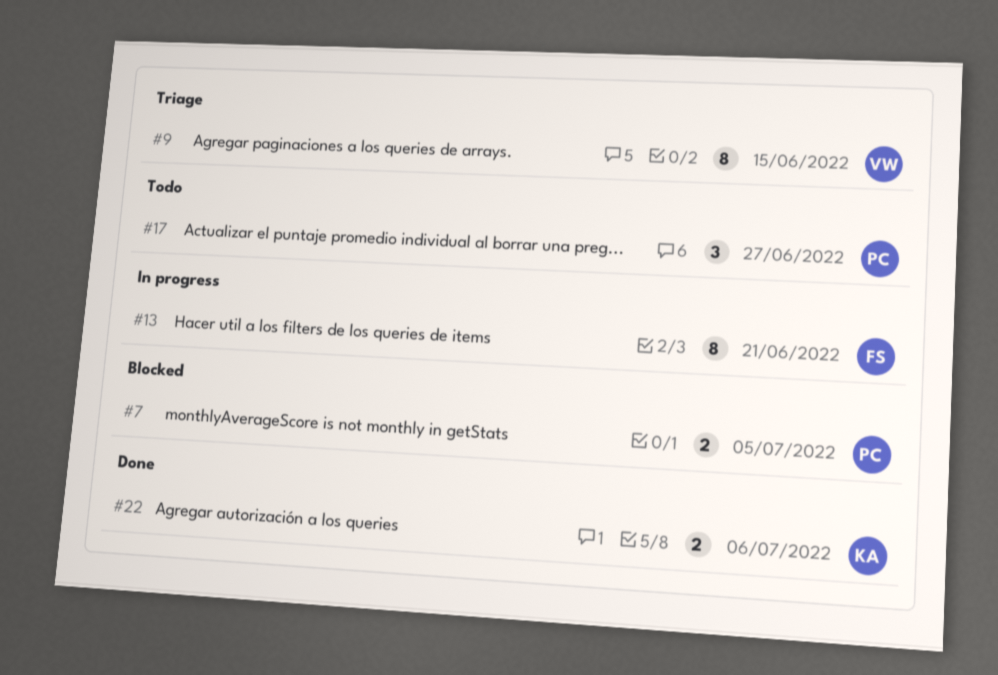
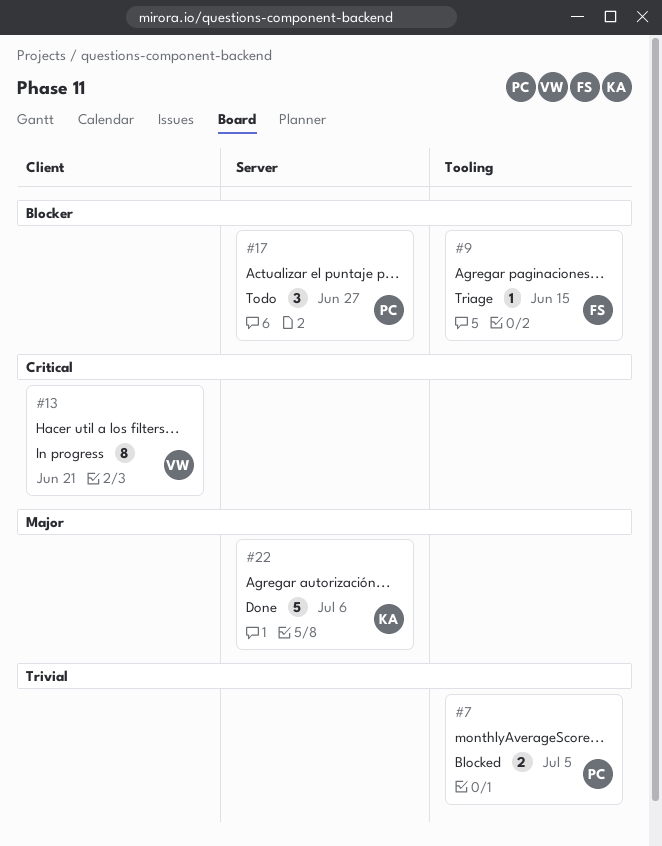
#9, owner: VW -> FS
#9, estimate: 8 -> 1
#13, owner: FS -> VW
#22, estimate: 2 -> 5

